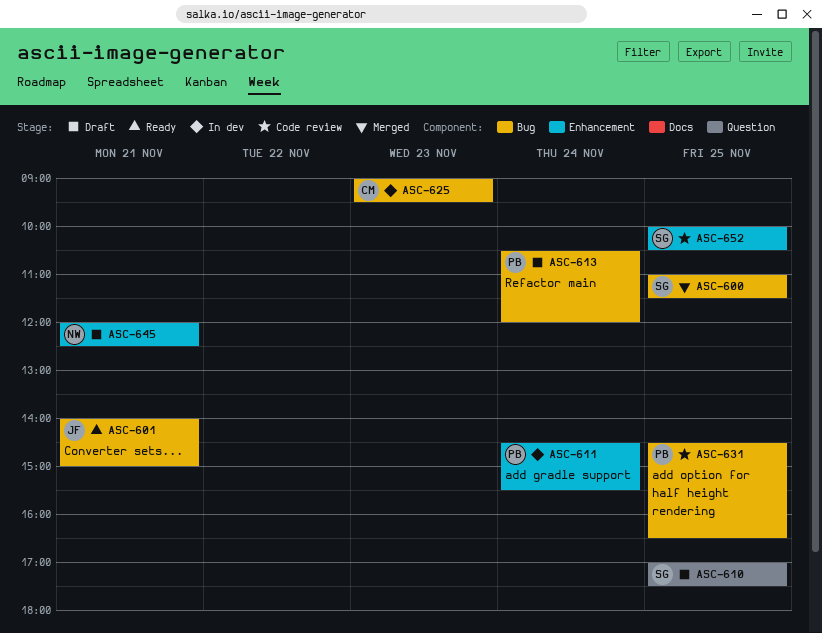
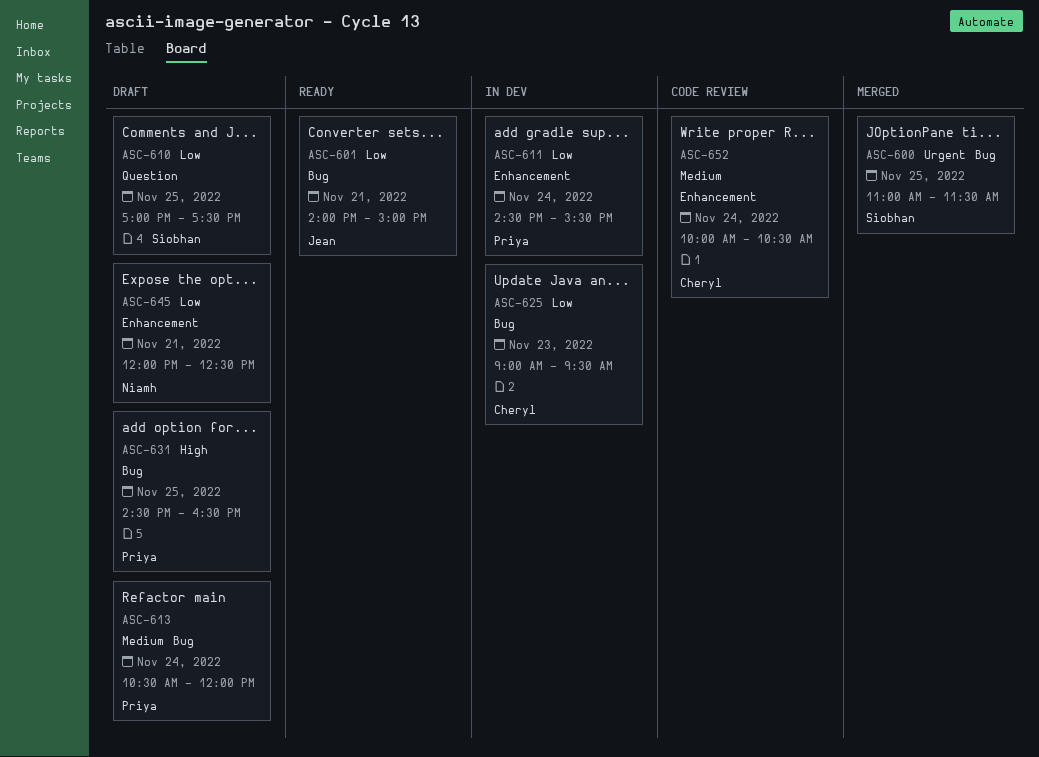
ASC-631, status: Code review -> Draft
ASC-652, owner: Siobhan -> Cheryl
ASC-652, day: Nov 25 -> Nov 24

